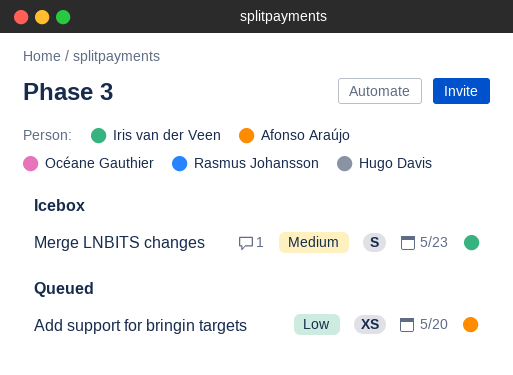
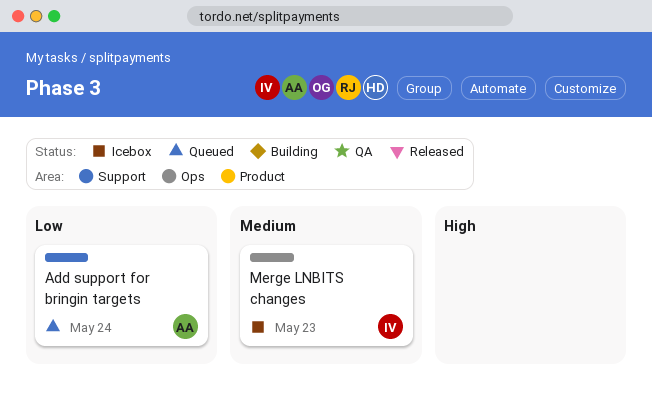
Add support for bringin targets, due: May 20 -> May 24

